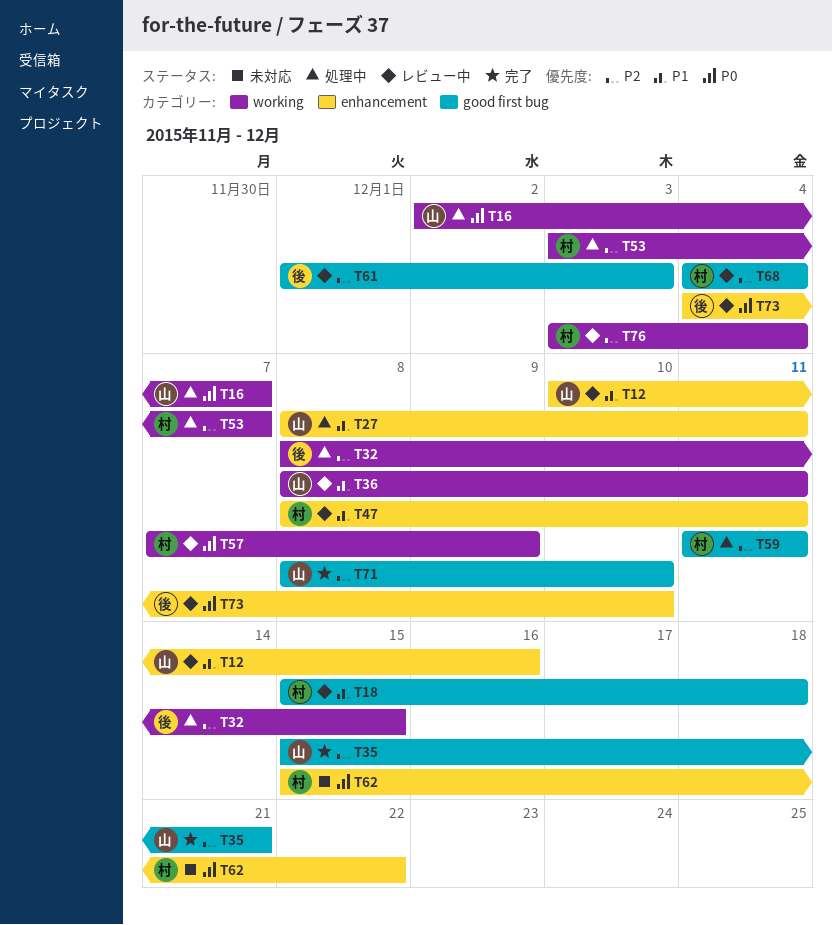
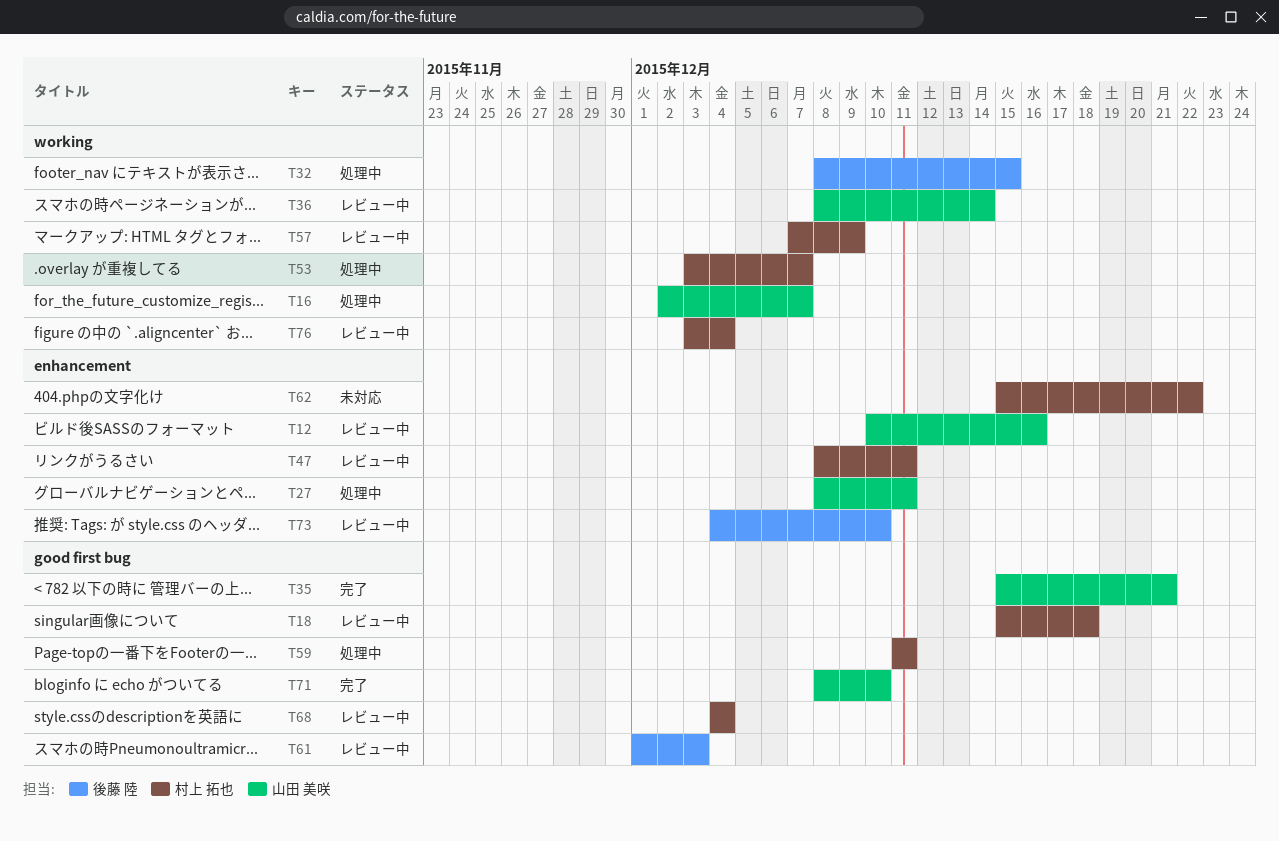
T36, due: Dec 11 -> Dec 14

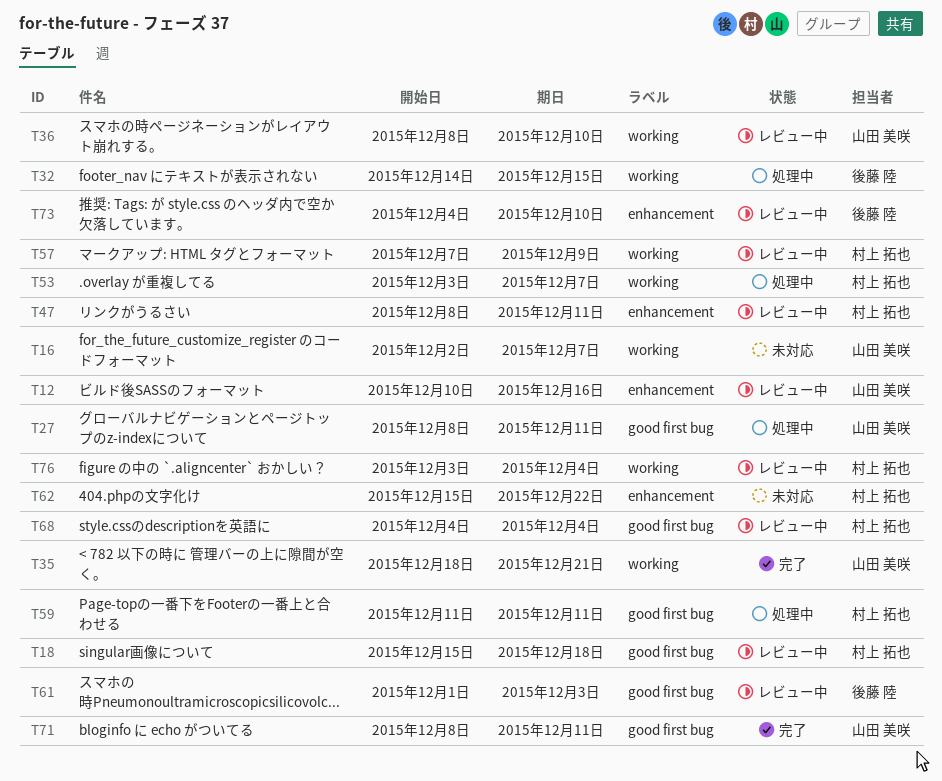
T16, status: 処理中 -> 未対応
T27, label: enhancement -> good first bug
T32, start: Dec 8 -> Dec 14
T35, label: good first bug -> working
T35, start: Dec 15 -> Dec 18
T36, due: Dec 14 -> Dec 10
T71, due: Dec 10 -> Dec 11

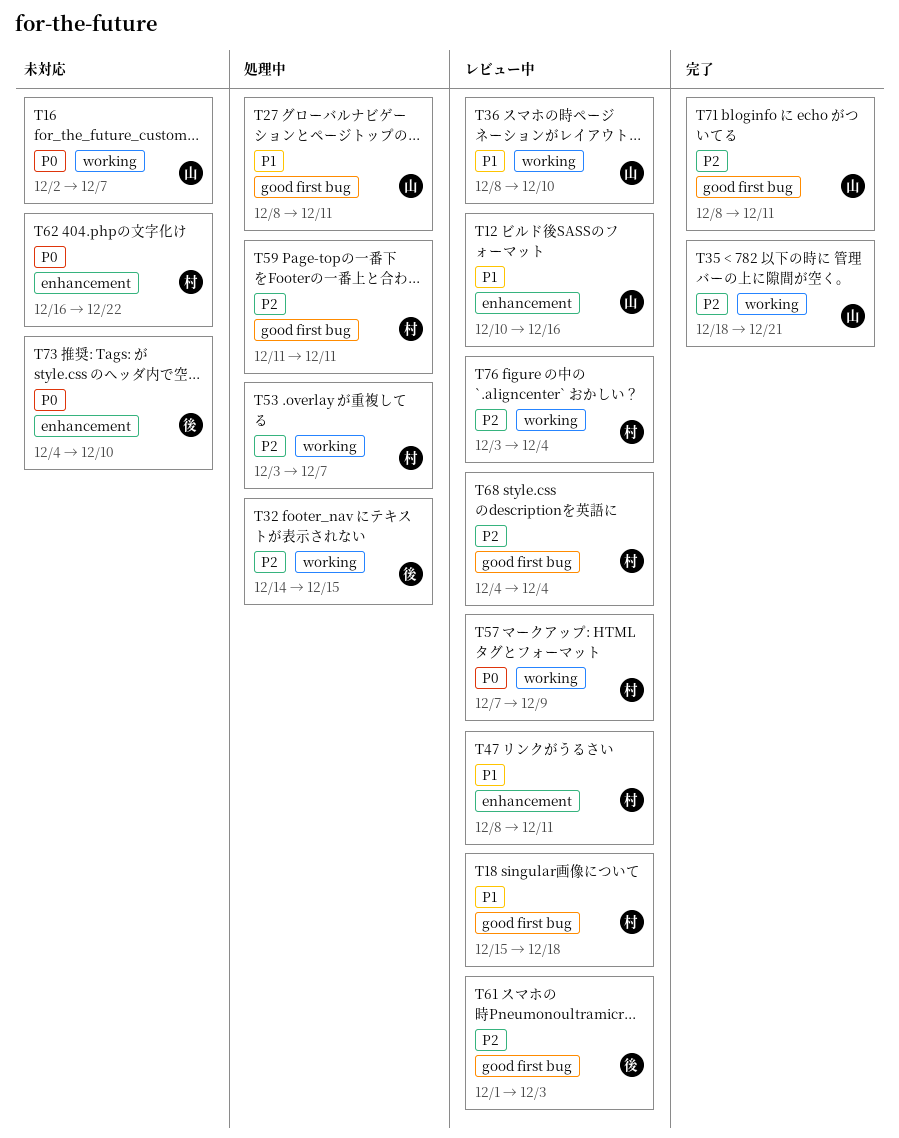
T62, start: Dec 15 -> Dec 16
T73, status: レビュー中 -> 未対応

